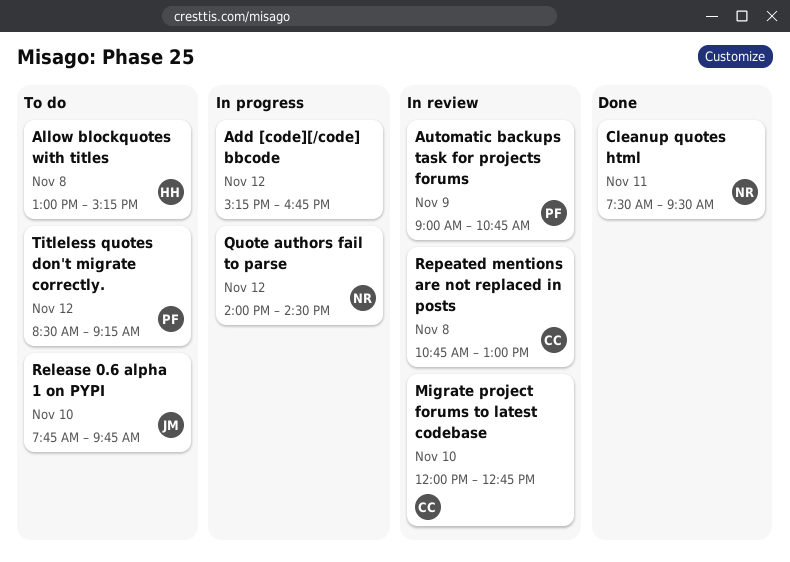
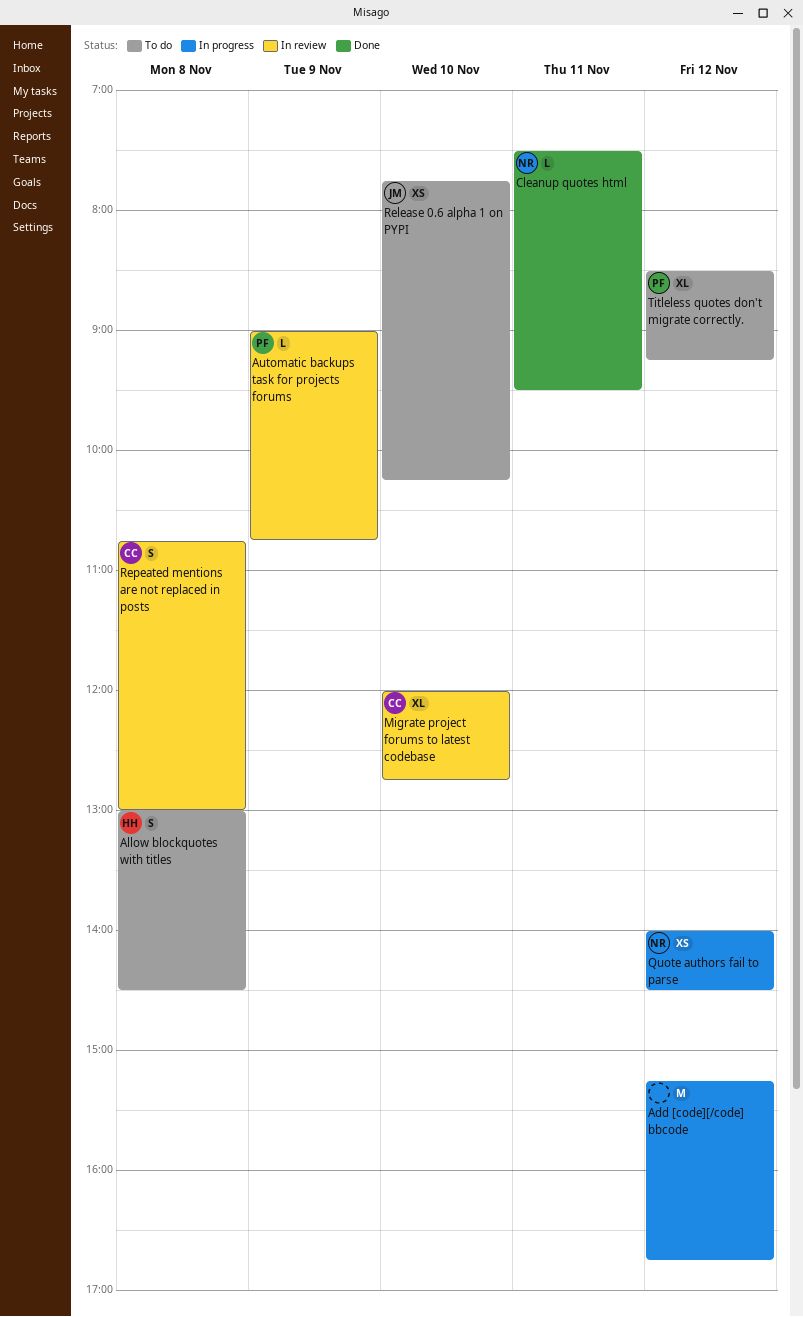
Allow blockquotes with titles, ends: 15:15 -> 14:30
Release 0.6 alpha 1 on PYPI, ends: 09:45 -> 10:15

